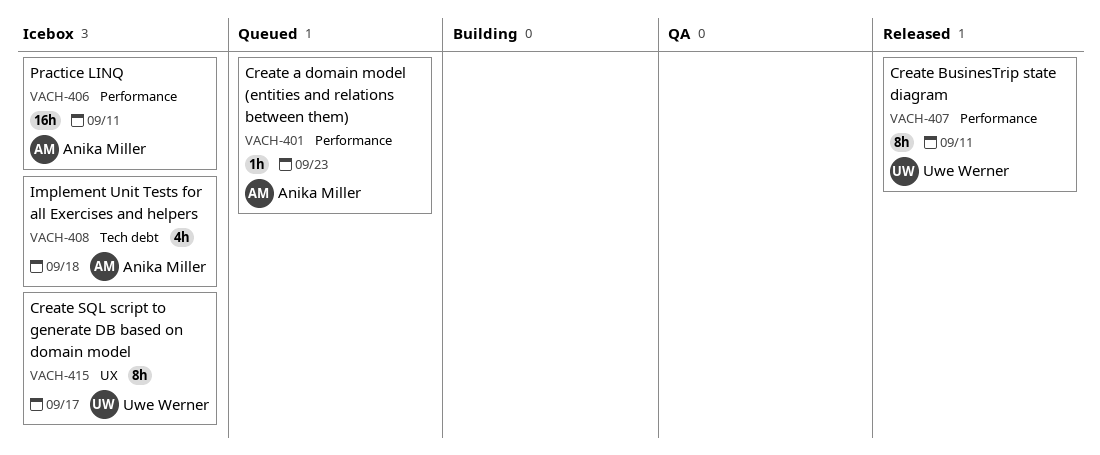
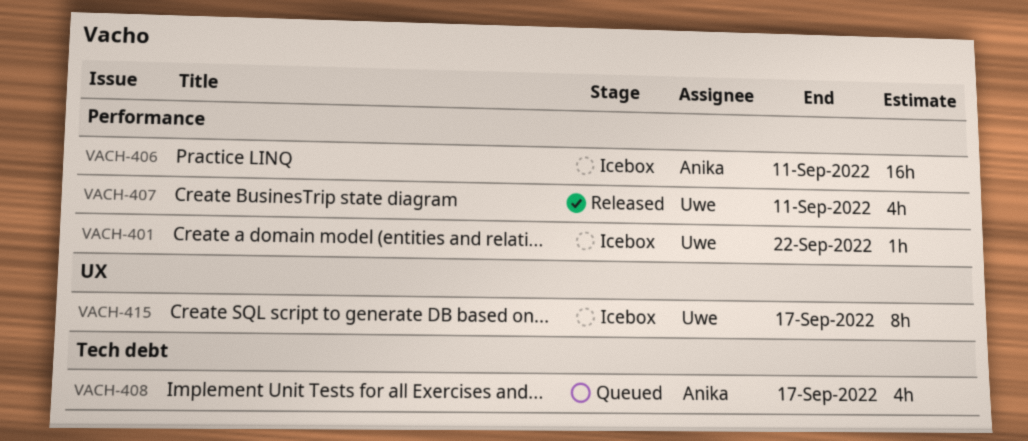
VACH-401, status: Queued -> Icebox
VACH-401, owner: Anika Miller -> Uwe Werner
VACH-401, due: Sep 23 -> Sep 22
VACH-407, estimate: 8h -> 4h
VACH-408, status: Icebox -> Queued
VACH-408, due: Sep 18 -> Sep 17

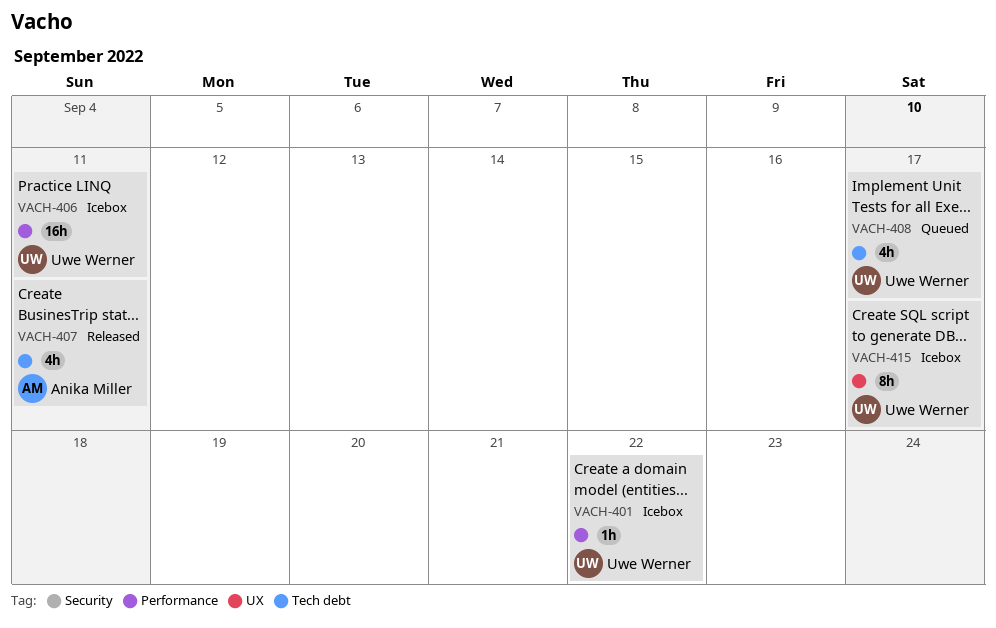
VACH-406, owner: Anika Miller -> Uwe Werner
VACH-407, owner: Uwe Werner -> Anika Miller
VACH-407, label: Performance -> Tech debt
VACH-408, owner: Anika Miller -> Uwe Werner

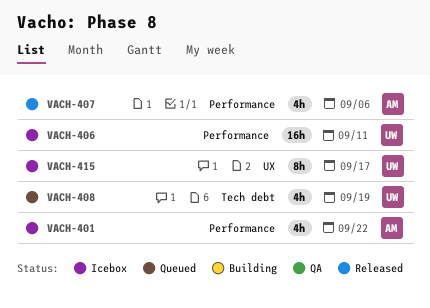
VACH-401, owner: Uwe Werner -> Anika Miller
VACH-401, estimate: 1h -> 4h
VACH-407, label: Tech debt -> Performance
VACH-407, due: Sep 11 -> Sep 6
VACH-408, due: Sep 17 -> Sep 19

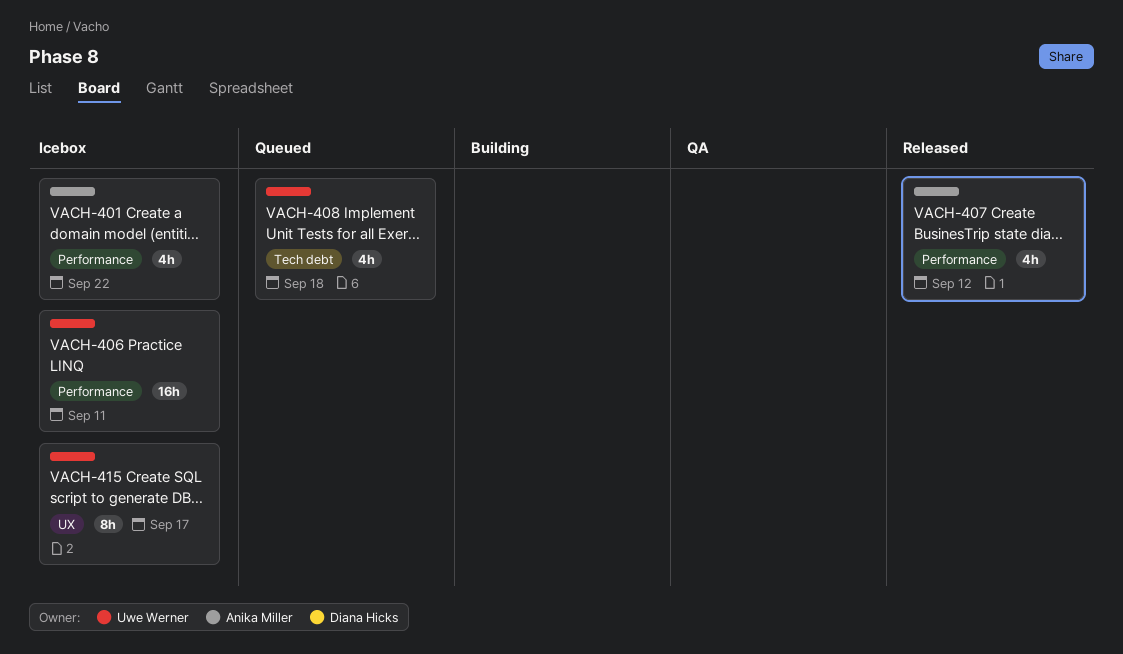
VACH-407, due: Sep 6 -> Sep 12
VACH-408, due: Sep 19 -> Sep 18

